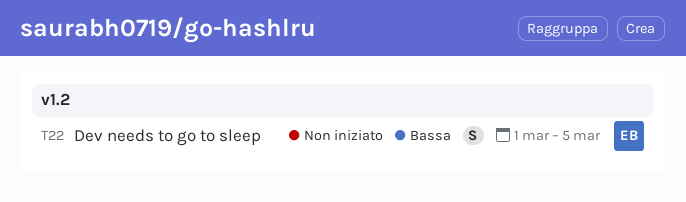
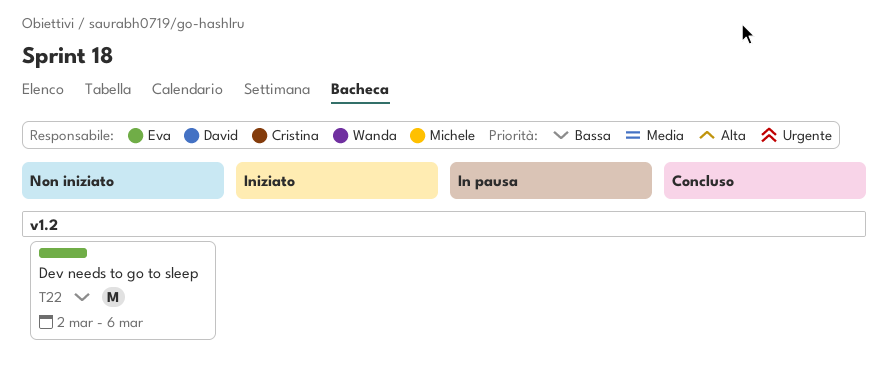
T22, estimate: S -> M
T22, start: Mar 1 -> Mar 2
T22, due: Mar 5 -> Mar 6

